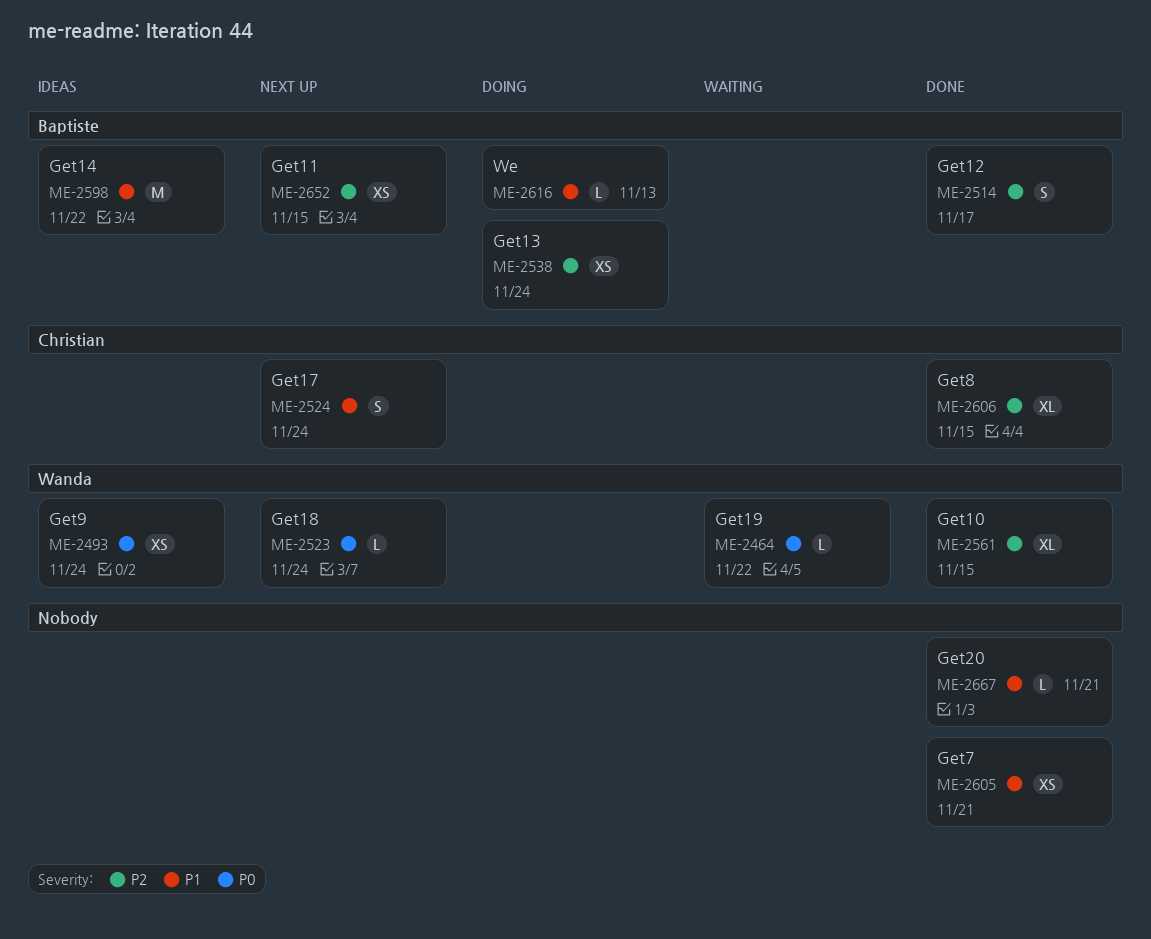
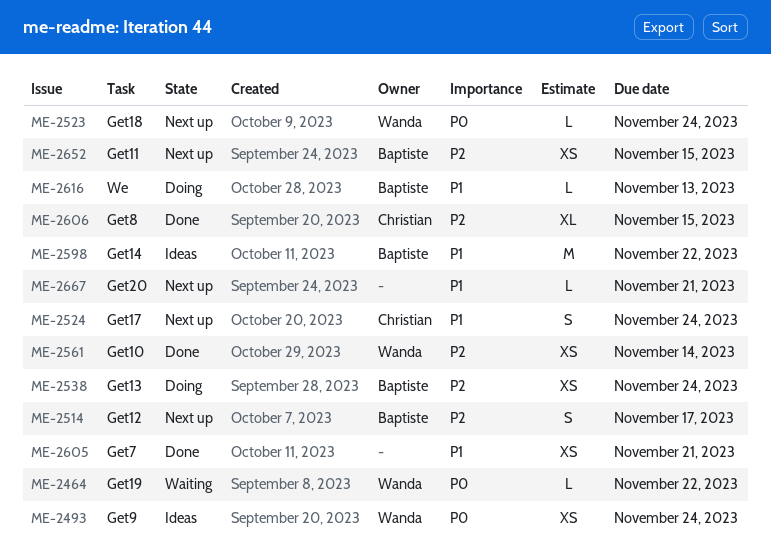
ME-2514, status: Done -> Next up
ME-2561, estimate: XL -> XS
ME-2561, due: Nov 15 -> Nov 14
ME-2667, status: Done -> Next up

